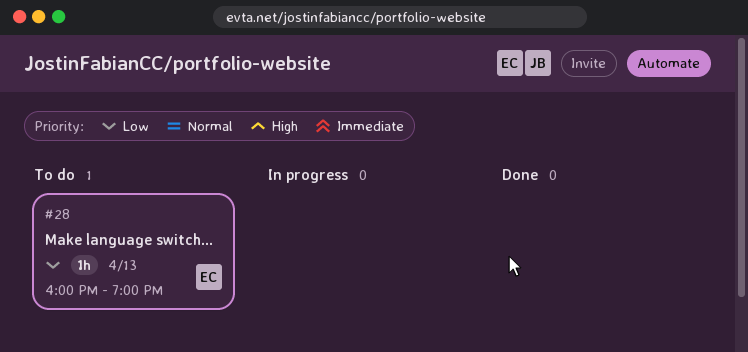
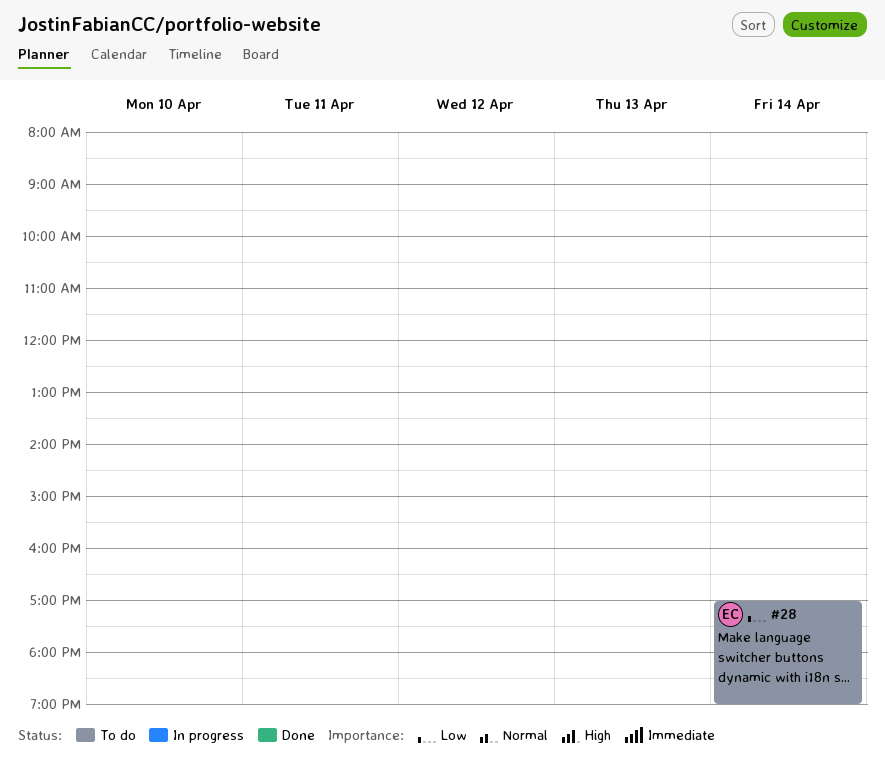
#28, day: Apr 13 -> Apr 14
#28, begins: 16:00 -> 17:00

